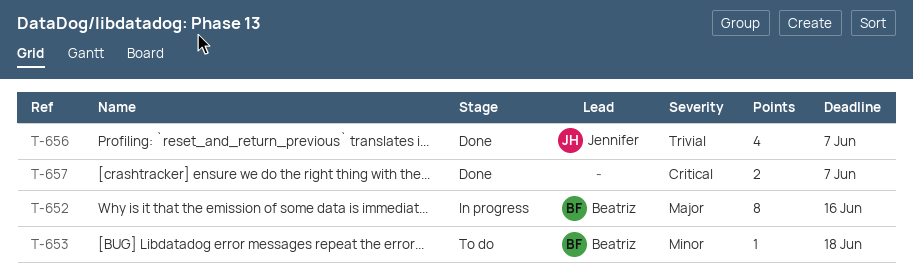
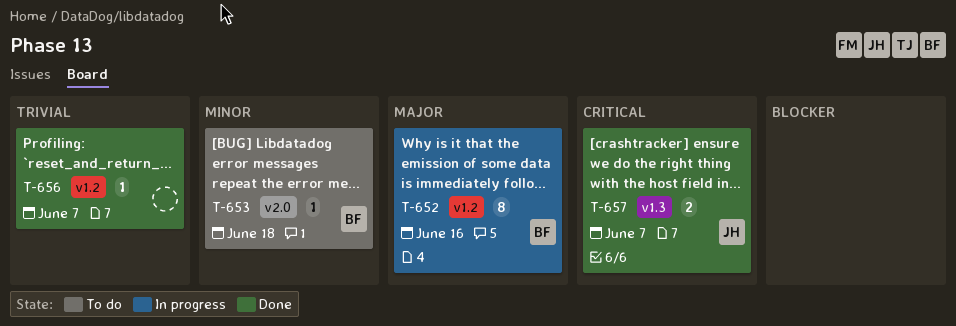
T-656, owner: Jennifer -> none
T-656, estimate: 4 -> 1
T-657, owner: none -> Jennifer

